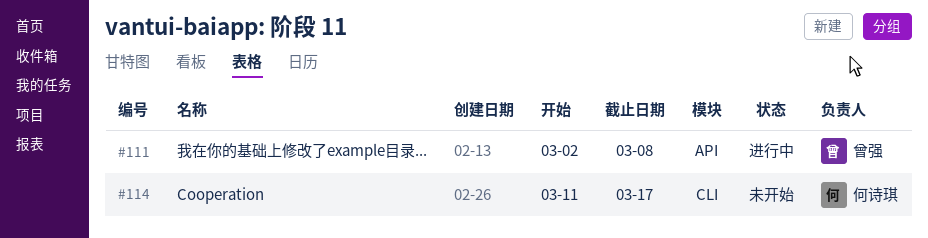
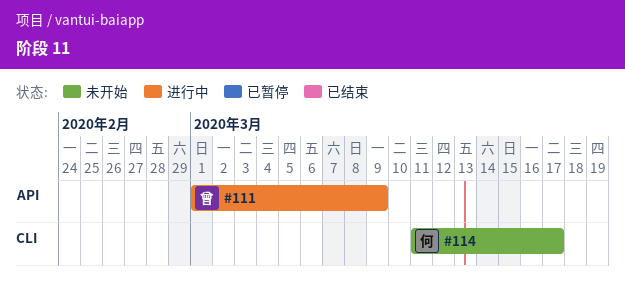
#111, start: Mar 2 -> Mar 1
#111, due: Mar 8 -> Mar 9

